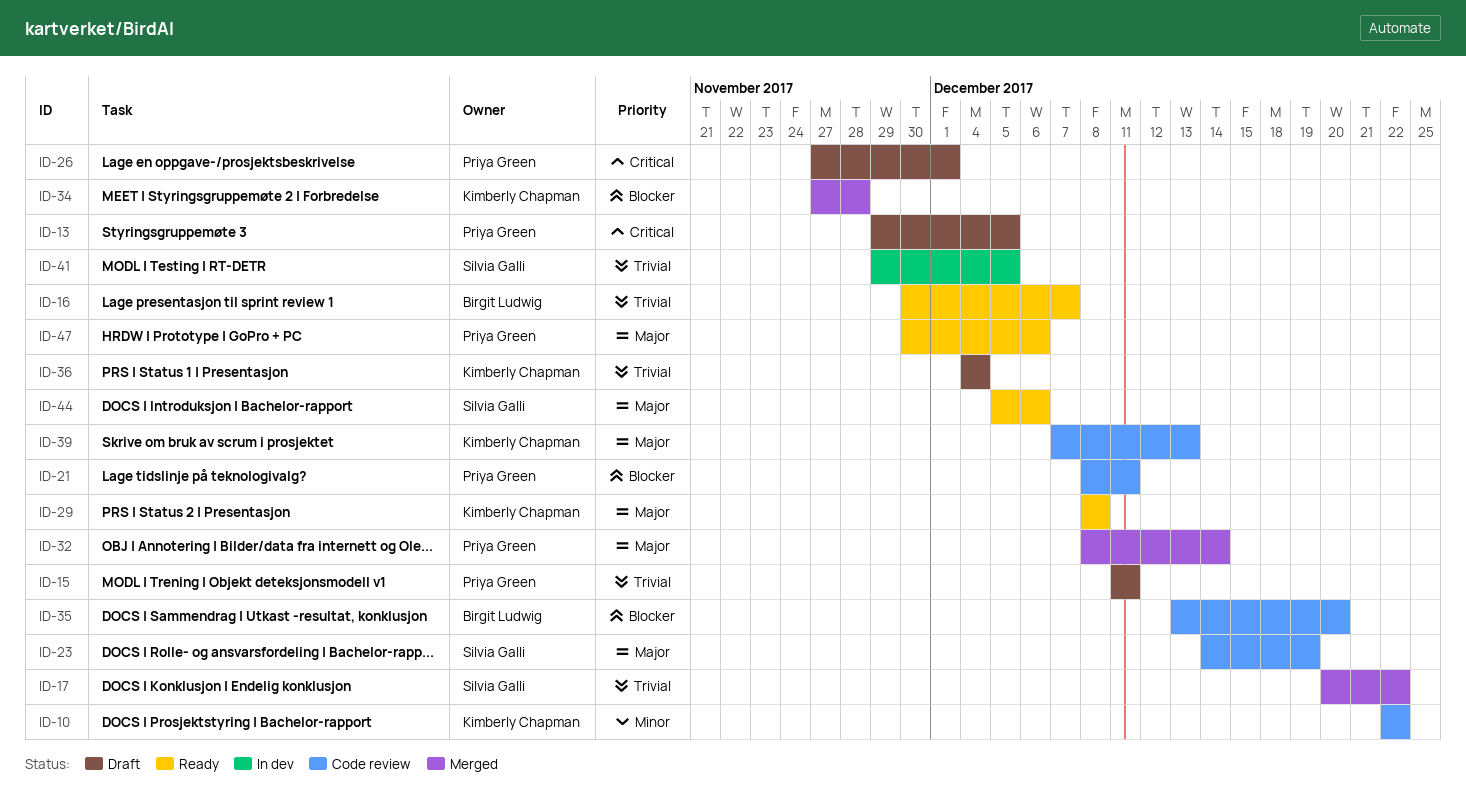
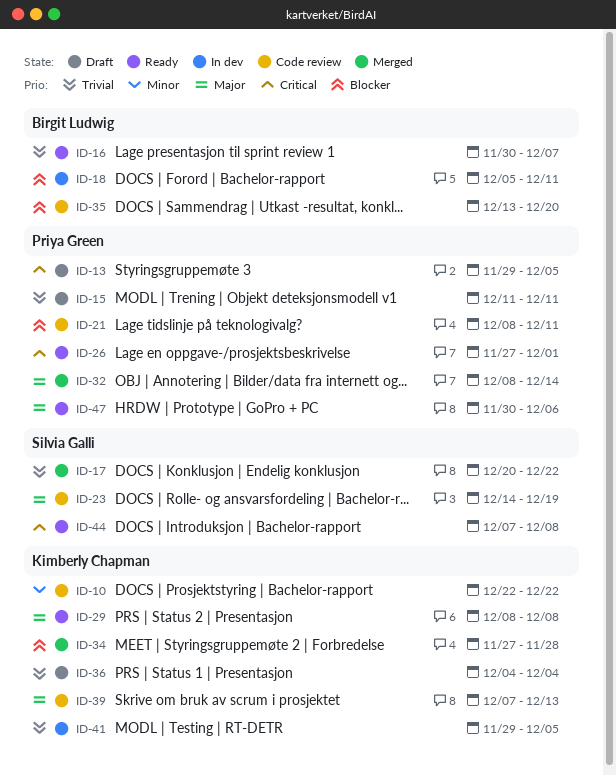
ID-18: none -> present
ID-26, status: Draft -> Ready
ID-41, owner: Silvia Galli -> Kimberly Chapman
ID-44, priority: Major -> Critical
ID-44, start: Dec 5 -> Dec 7
ID-44, due: Dec 6 -> Dec 8

